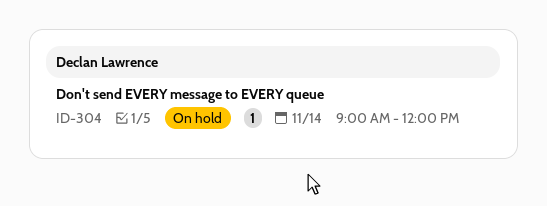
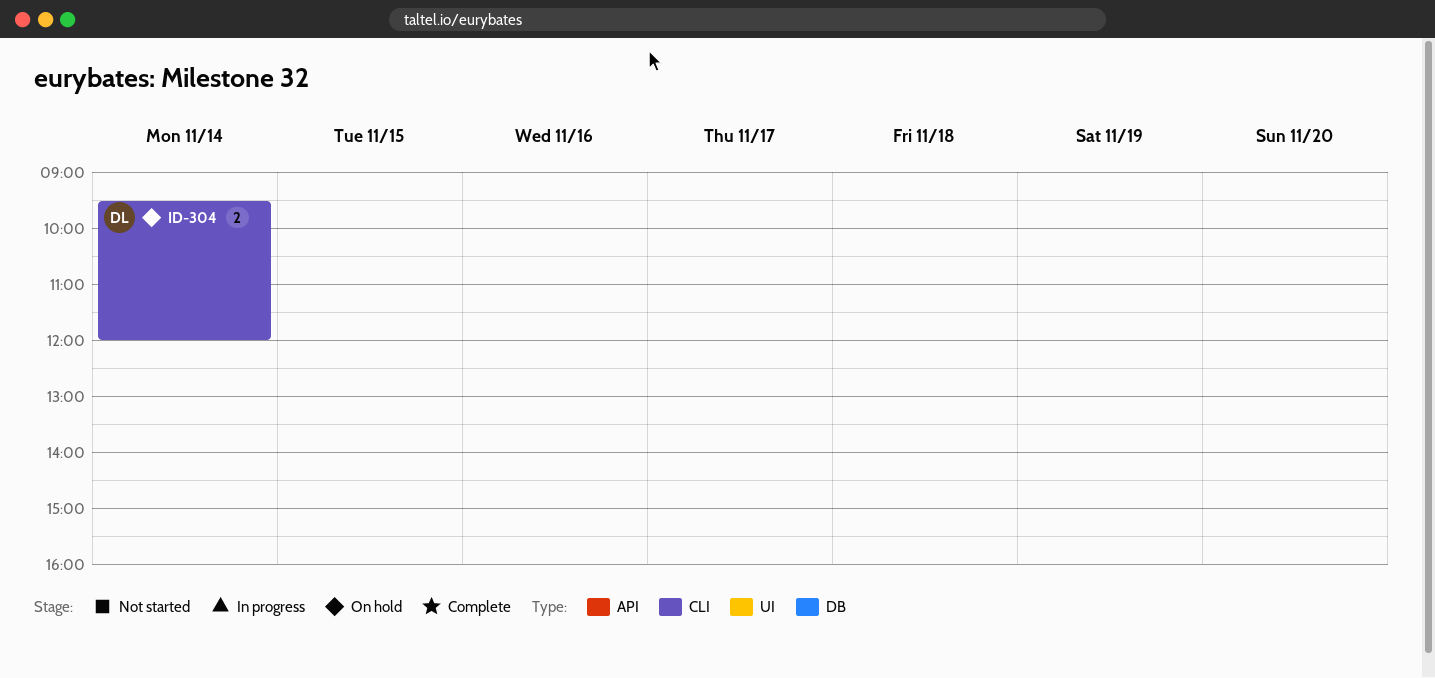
ID-304, estimate: 1 -> 2
ID-304, begins: 09:00 -> 09:30

